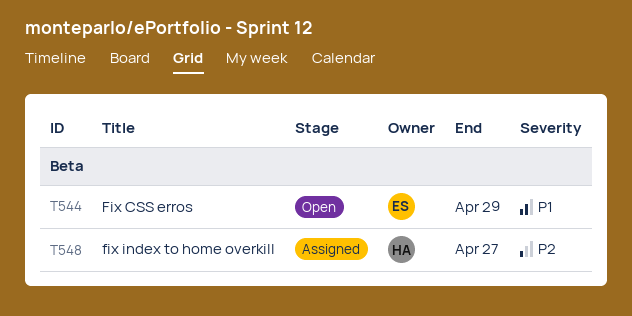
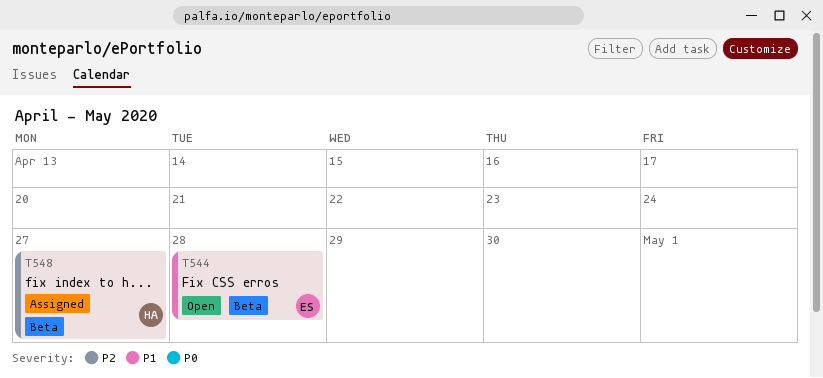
T544, due: Apr 29 -> Apr 28

